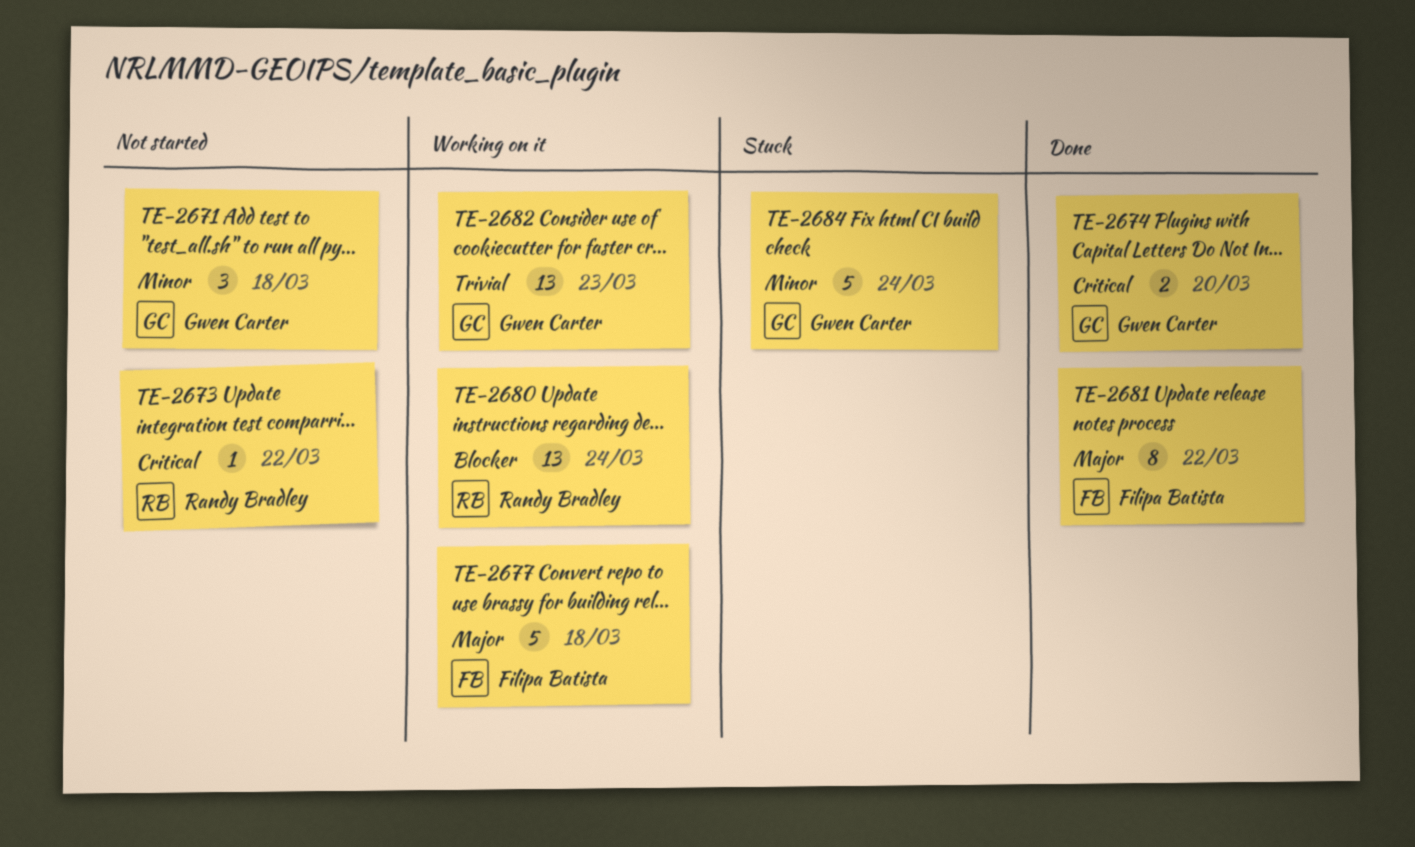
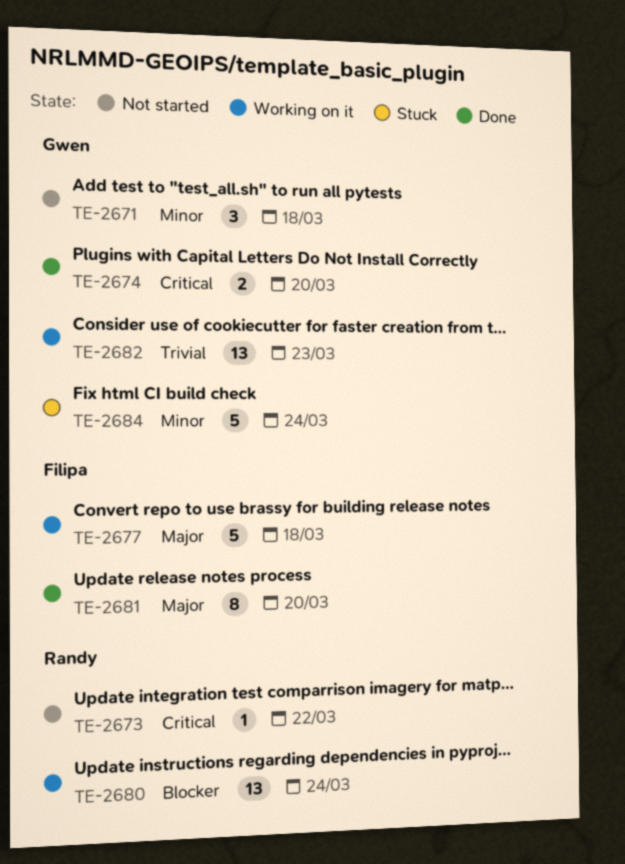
TE-2681, due: Mar 22 -> Mar 20

